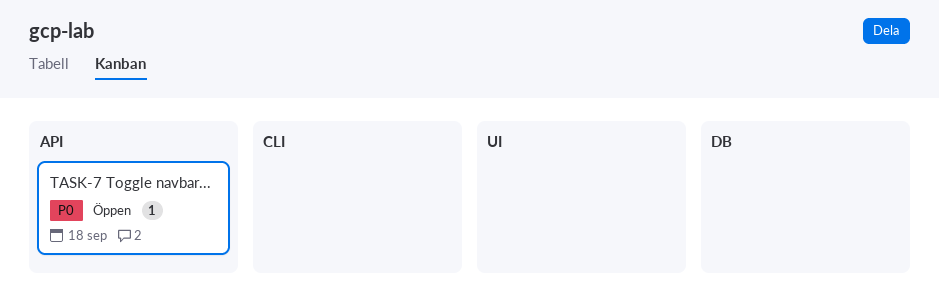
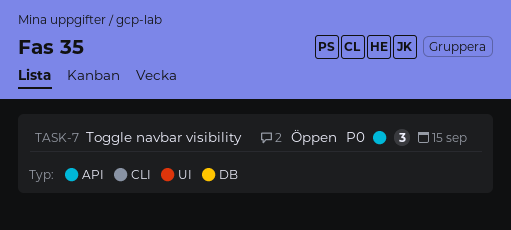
TASK-7, estimate: 1 -> 3
TASK-7, due: Sep 18 -> Sep 15

